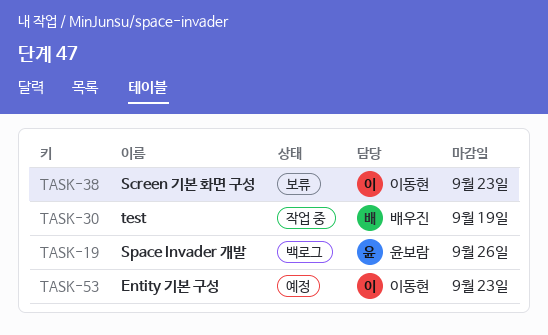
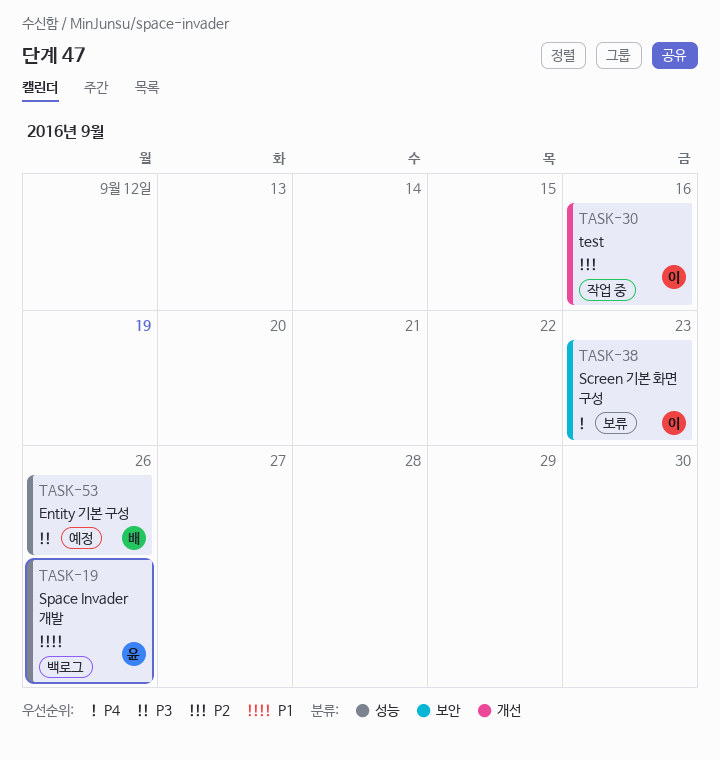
TASK-30, owner: 배우진 -> 이동현
TASK-30, due: Sep 19 -> Sep 16
TASK-53, owner: 이동현 -> 배우진
TASK-53, due: Sep 23 -> Sep 26

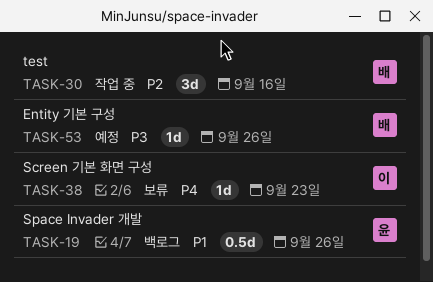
TASK-30, owner: 이 -> 배

